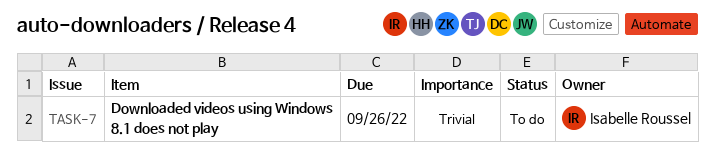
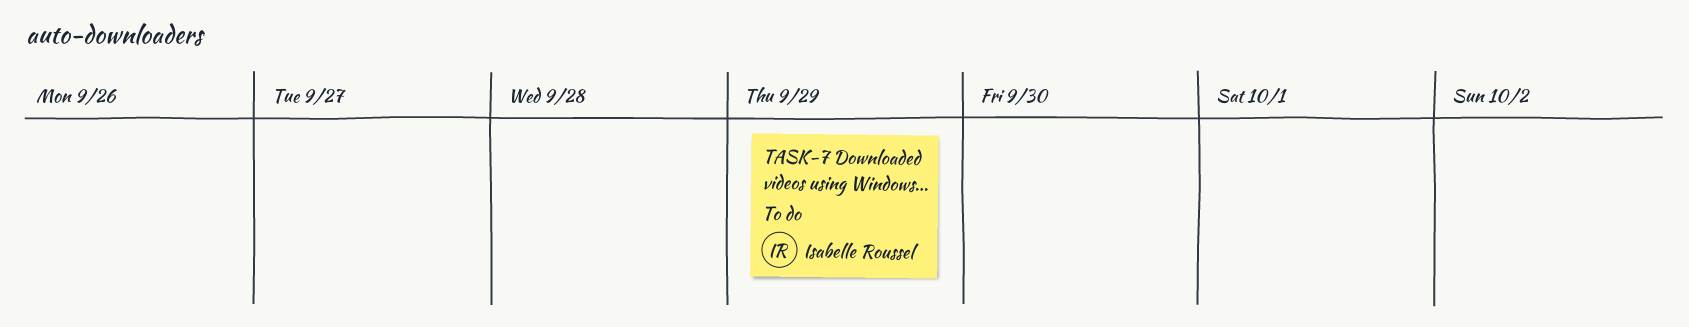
TASK-7, due: Sep 26 -> Sep 29

